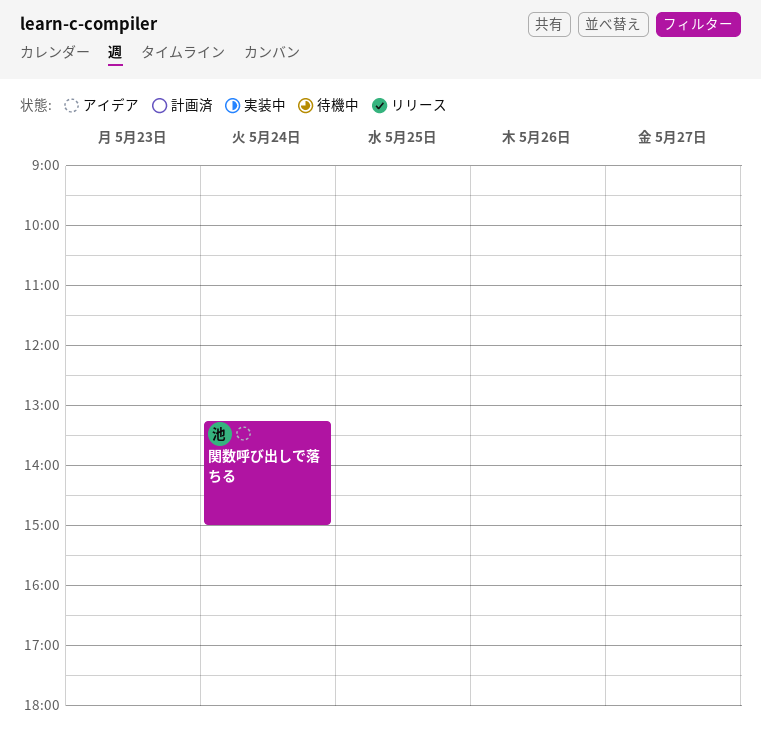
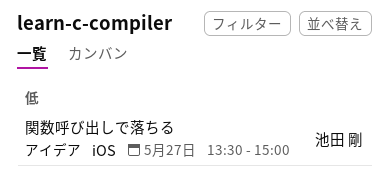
関数呼び出しで落ちる, day: May 24 -> May 27
関数呼び出しで落ちる, begins: 13:15 -> 13:30

